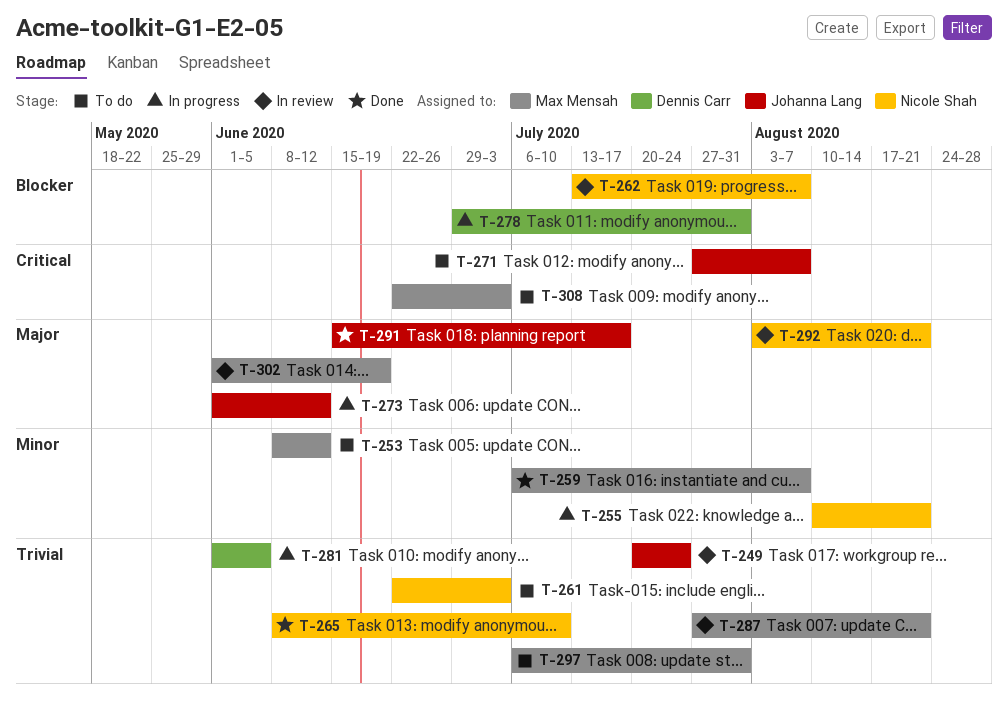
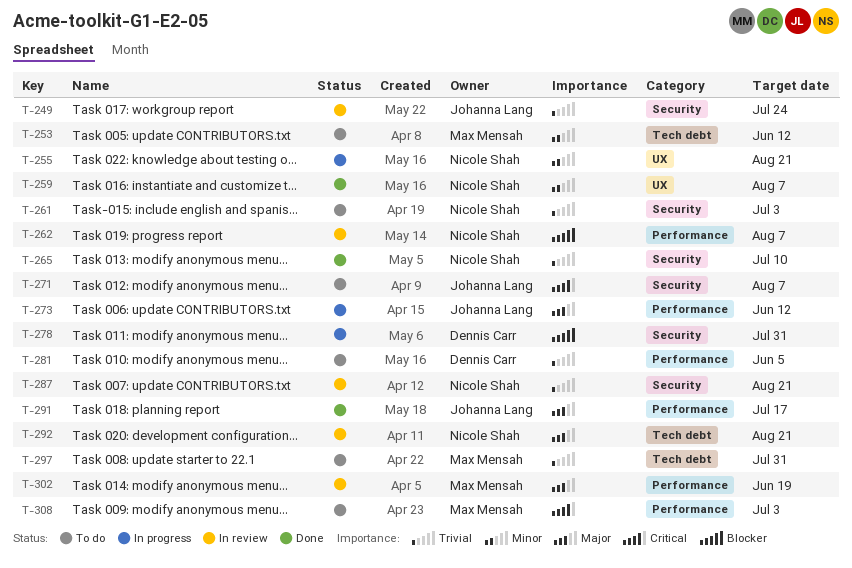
T-259, owner: Max Mensah -> Nicole Shah
T-281, status: In progress -> To do
T-287, owner: Max Mensah -> Nicole Shah

